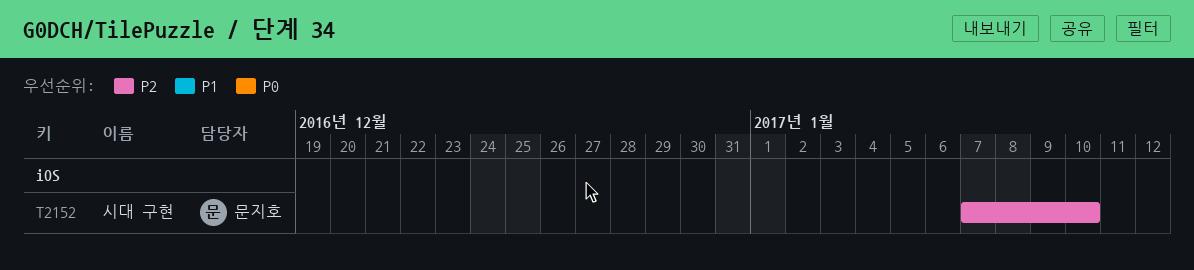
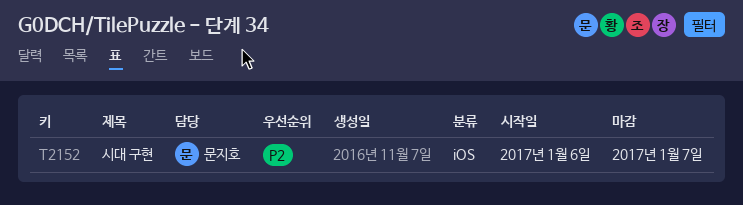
T2152, start: Jan 7 -> Jan 6
T2152, due: Jan 10 -> Jan 7

